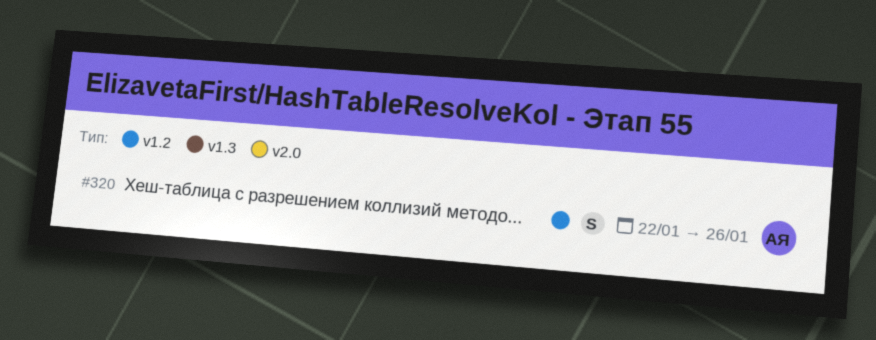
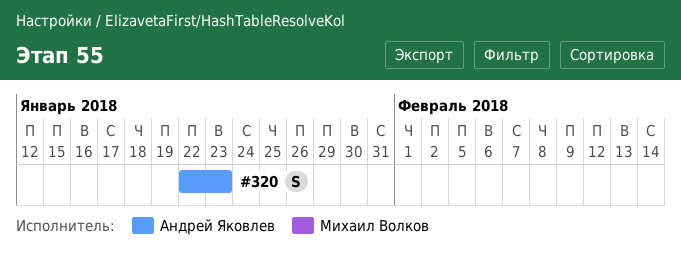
#320, due: Jan 26 -> Jan 23

